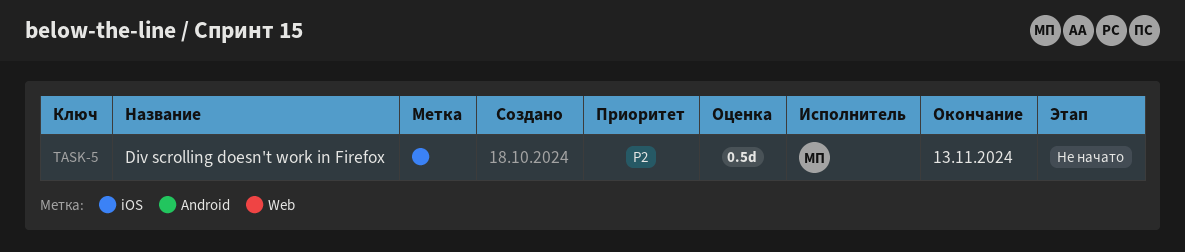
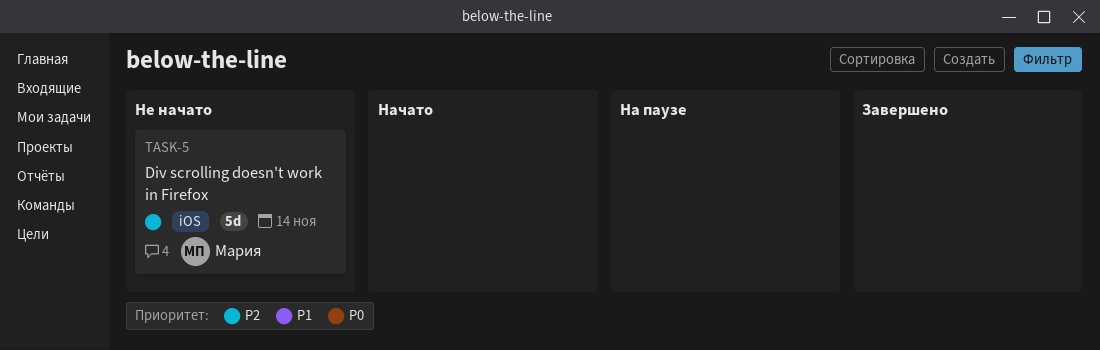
TASK-5, estimate: 0.5d -> 5d
TASK-5, due: Nov 13 -> Nov 14

